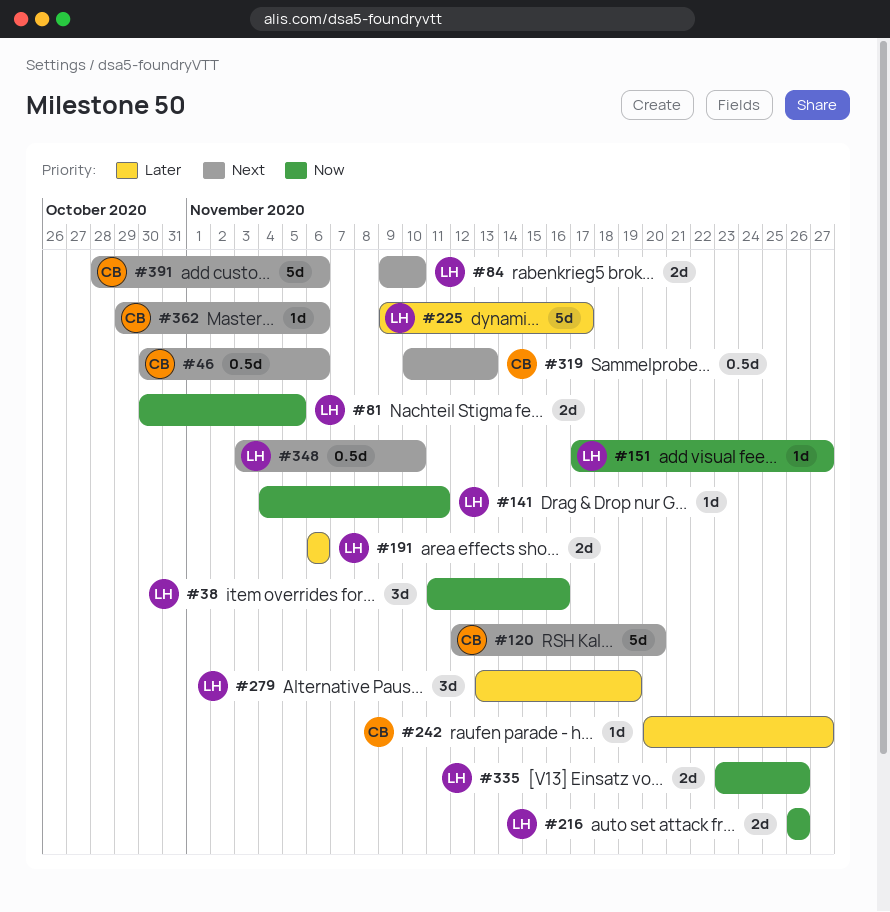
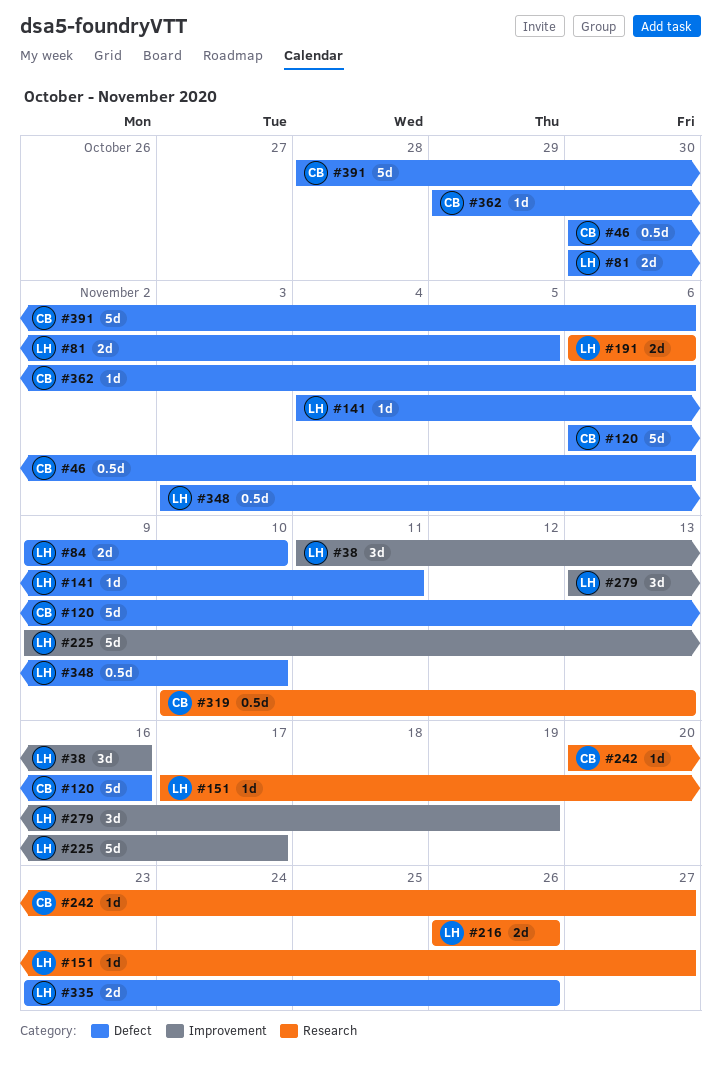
#120, start: Nov 12 -> Nov 6
#120, due: Nov 20 -> Nov 16

